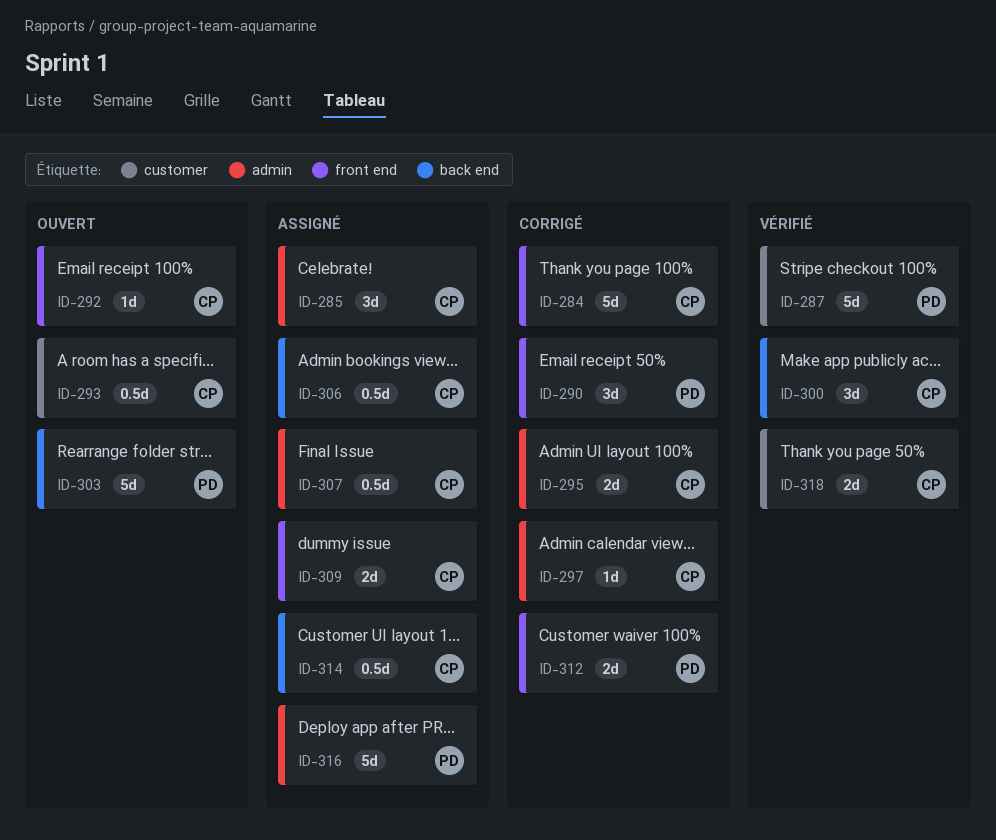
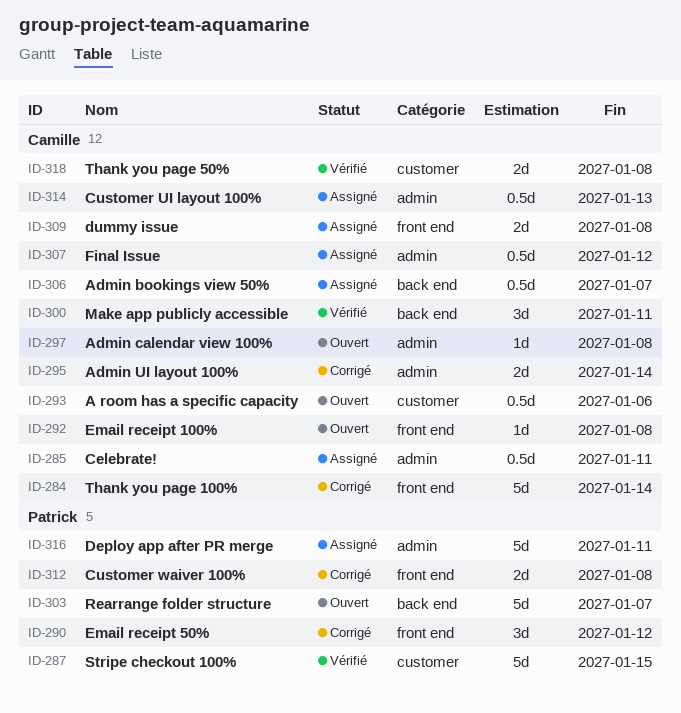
ID-285, estimate: 3d -> 0.5d
ID-297, status: Corrigé -> Ouvert
ID-314, label: back end -> admin

